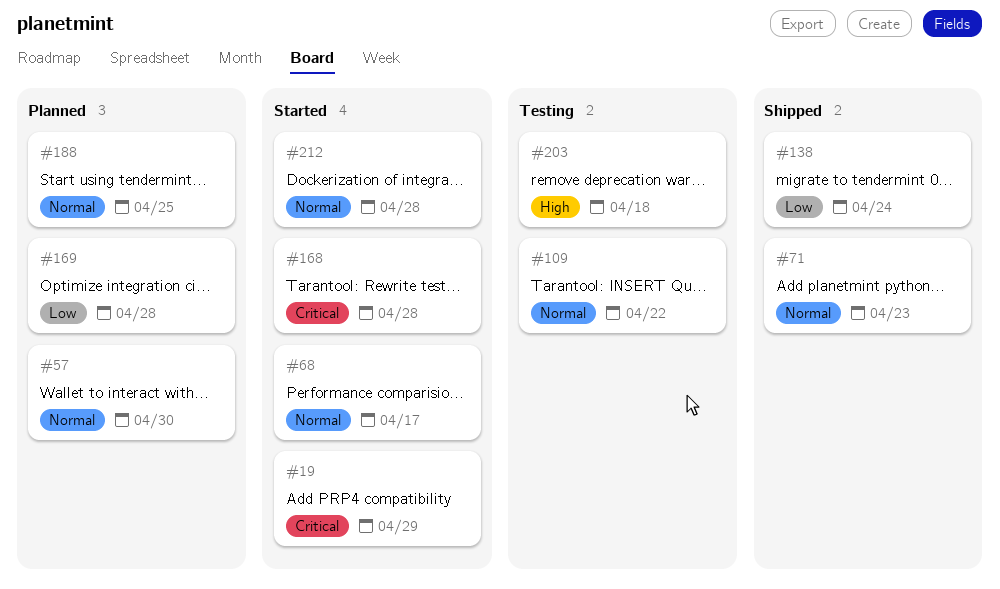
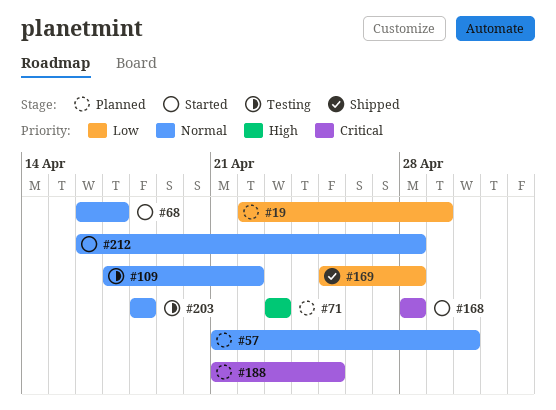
#19, status: Started -> Planned
#19, priority: Critical -> Low
#71, status: Shipped -> Planned
#71, priority: Normal -> High
#138: present -> none
#169, status: Planned -> Shipped
#188, priority: Normal -> Critical
#203, priority: High -> Normal

